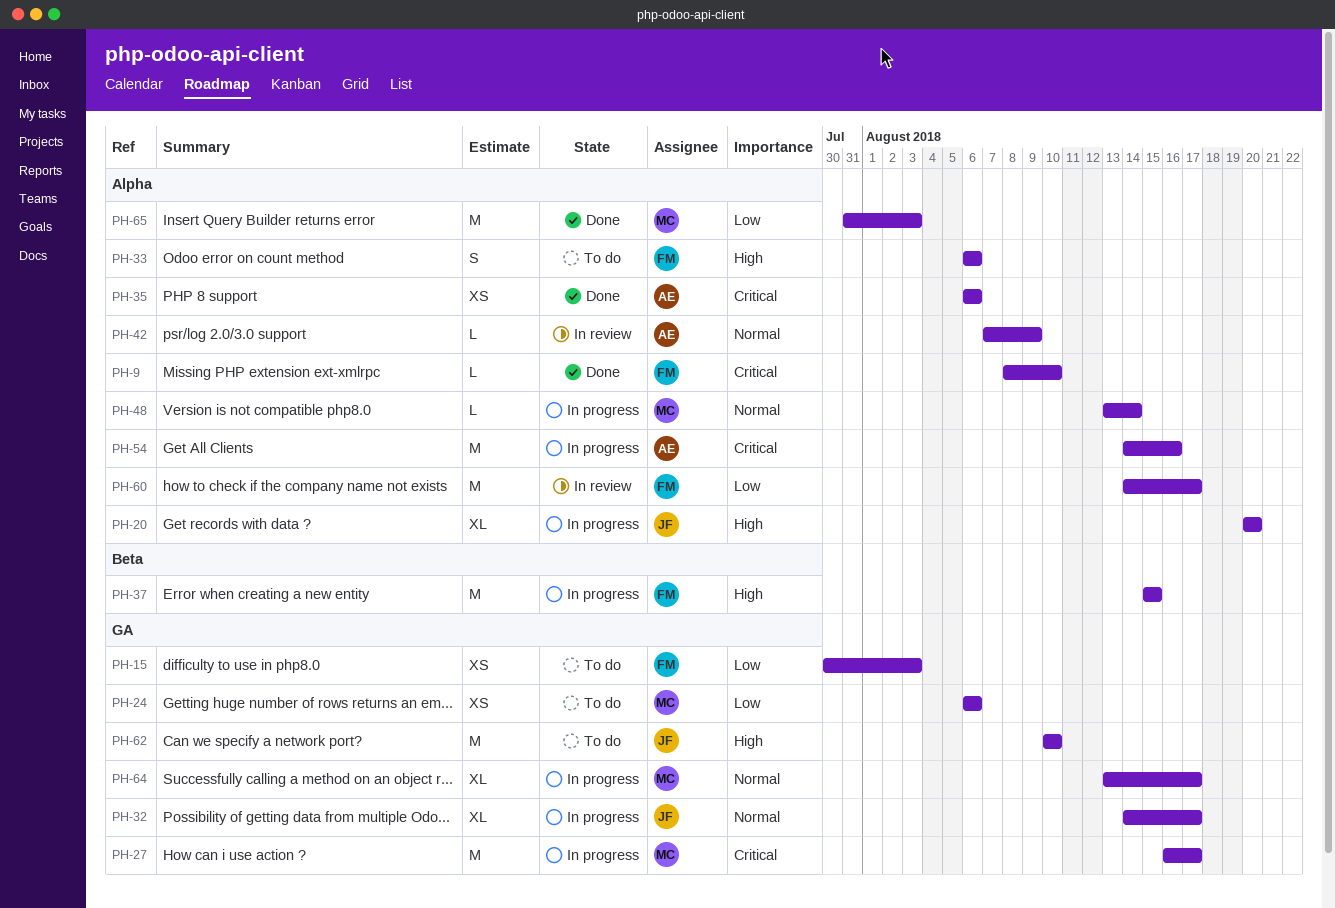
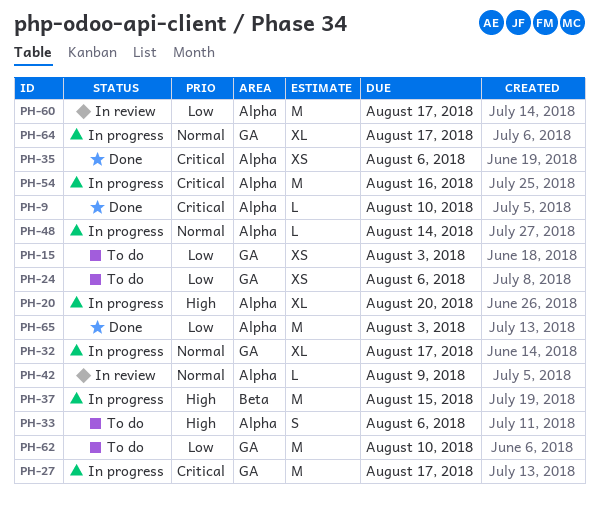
PH-62, priority: High -> Low

